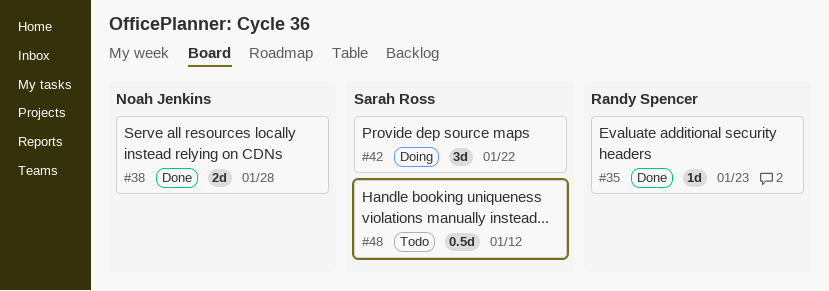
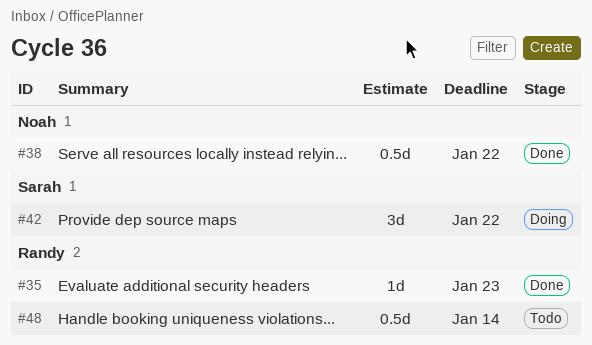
#38, estimate: 2d -> 0.5d
#38, due: Jan 28 -> Jan 22
#48, owner: Sarah Ross -> Randy Spencer
#48, due: Jan 12 -> Jan 14

